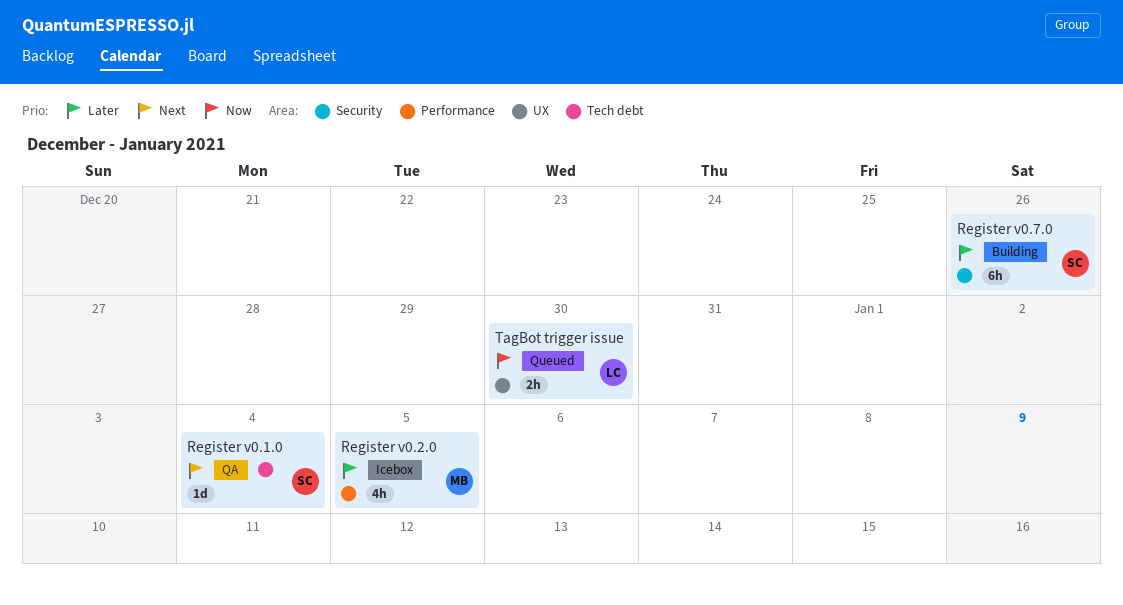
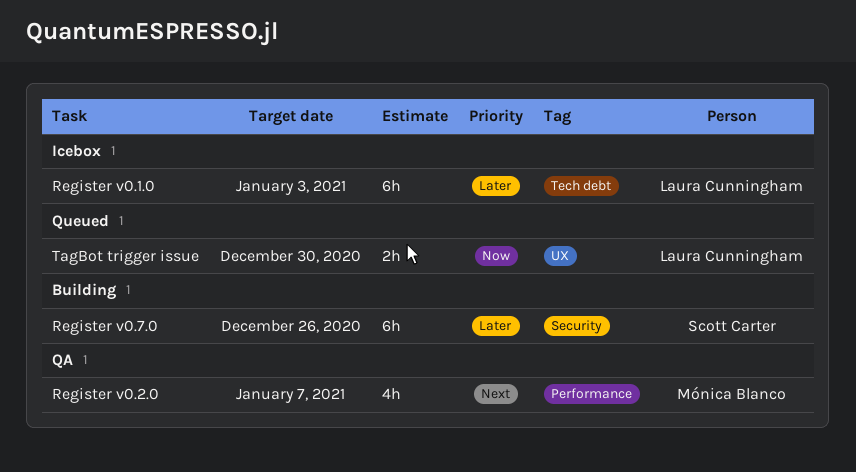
Register v0.1.0, status: QA -> Icebox
Register v0.1.0, owner: Scott Carter -> Laura Cunningham
Register v0.1.0, priority: Next -> Later
Register v0.1.0, estimate: 1d -> 6h
Register v0.1.0, due: Jan 4 -> Jan 3
Register v0.2.0, status: Icebox -> QA
Register v0.2.0, priority: Later -> Next
Register v0.2.0, due: Jan 5 -> Jan 7

